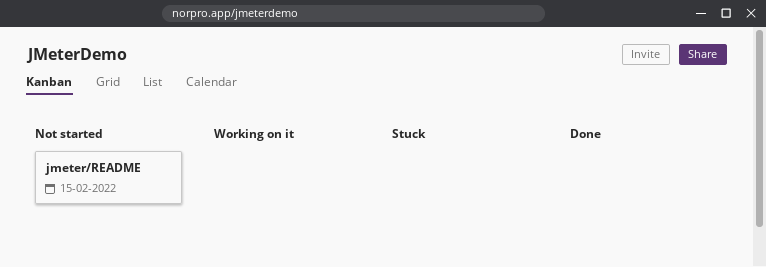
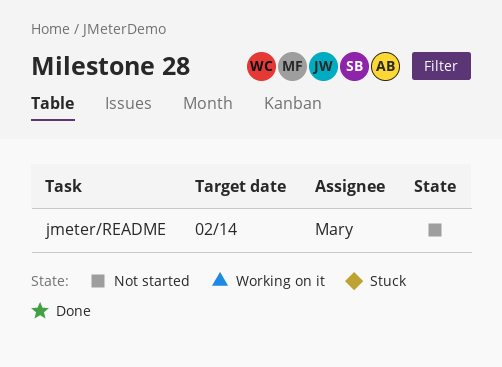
jmeter/README, due: Feb 15 -> Feb 14

